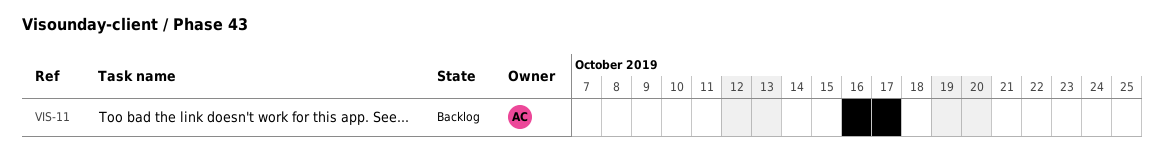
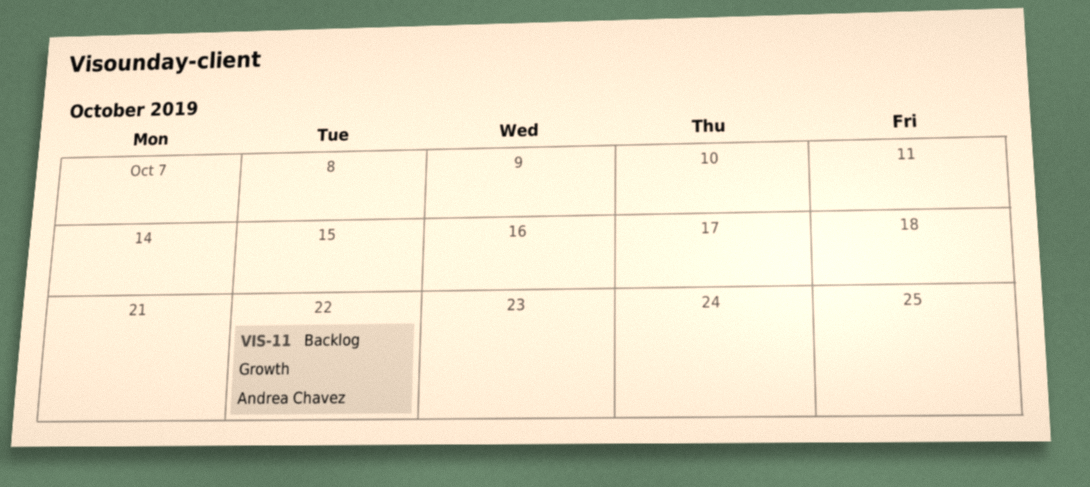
VIS-11, due: Oct 17 -> Oct 22

